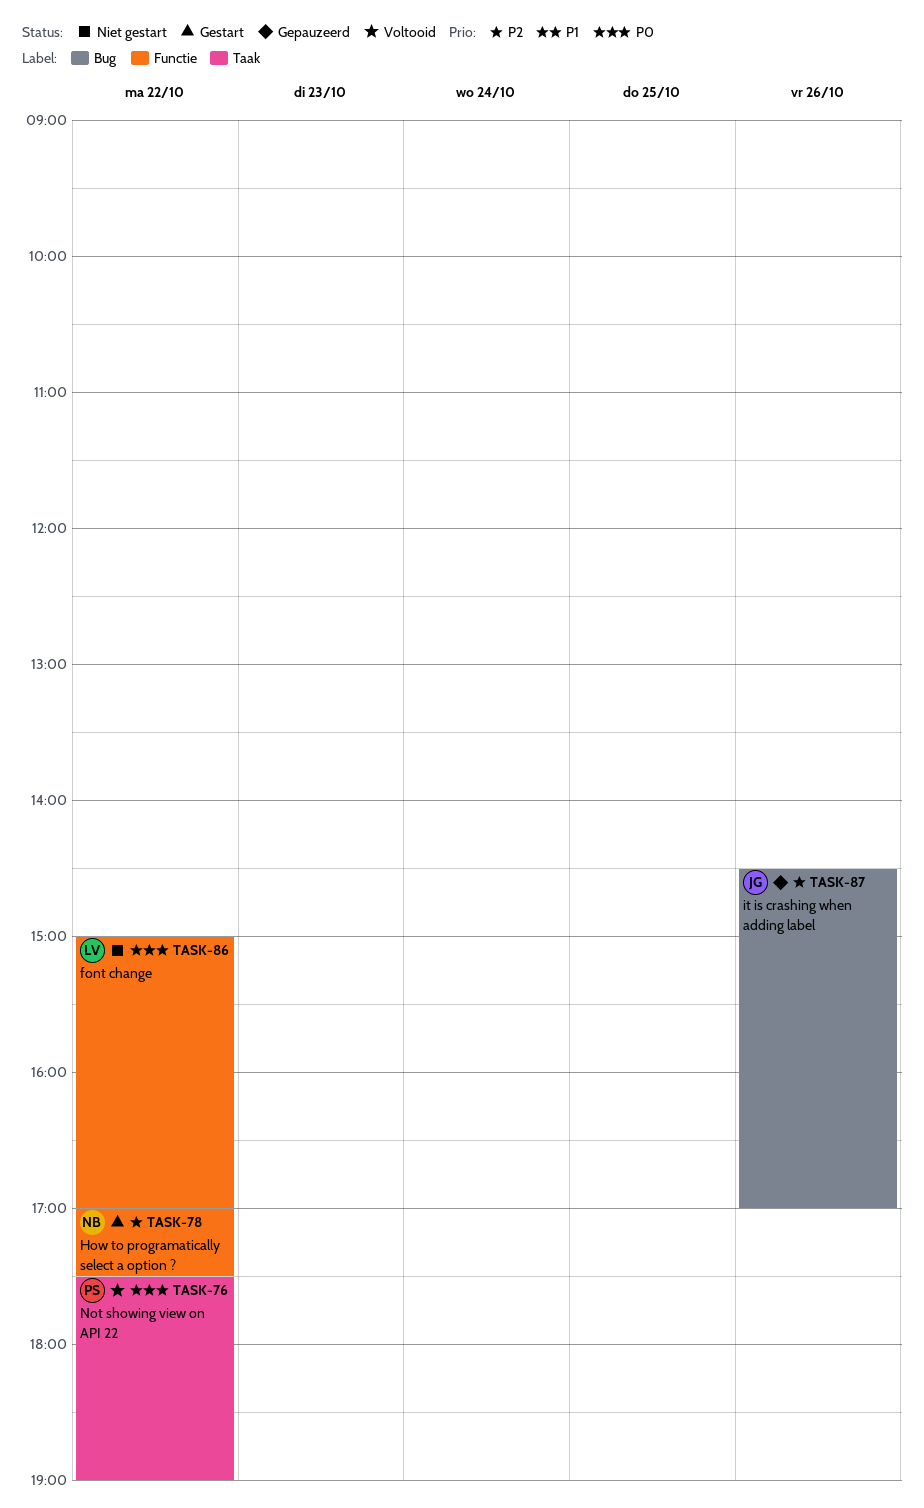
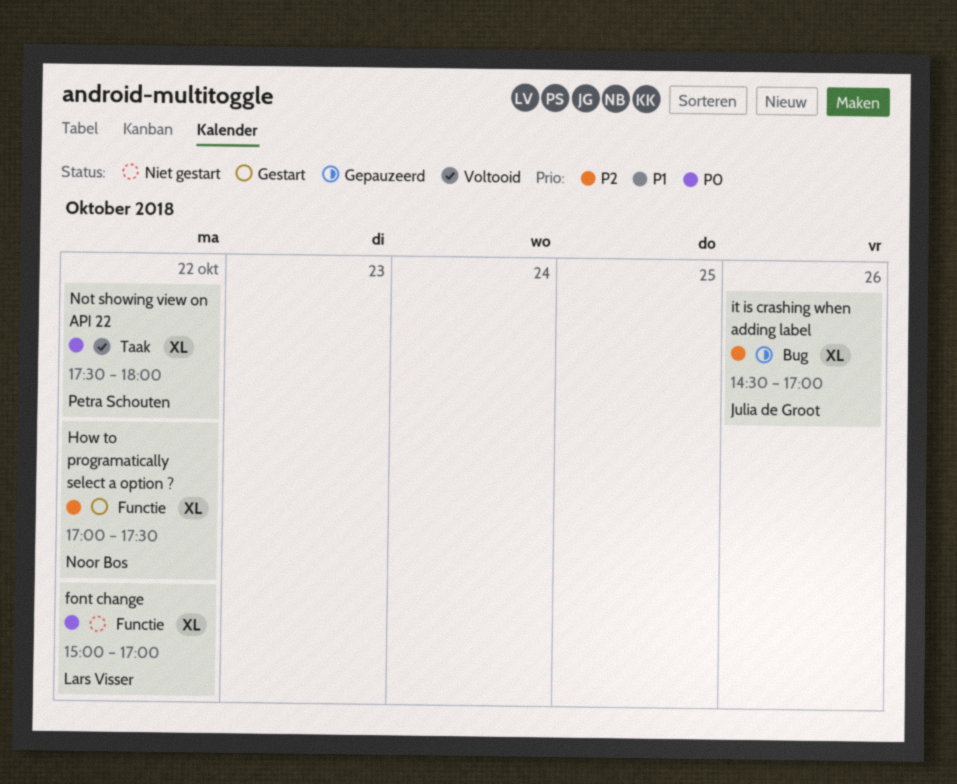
Not showing view on API 22, ends: 19:00 -> 18:00

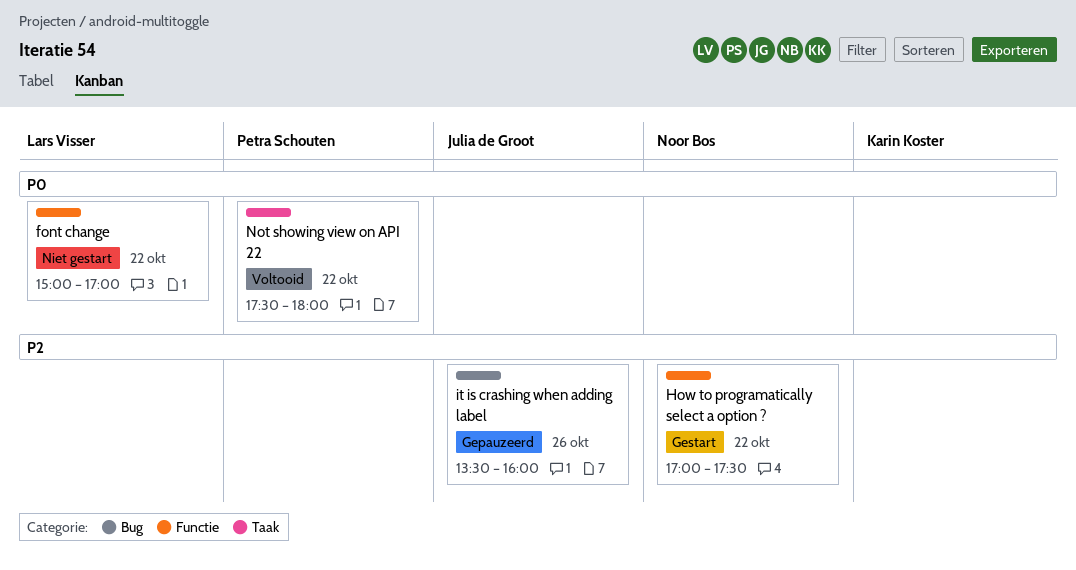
it is crashing when adding label, begins: 14:30 -> 13:30
it is crashing when adding label, ends: 17:00 -> 16:00

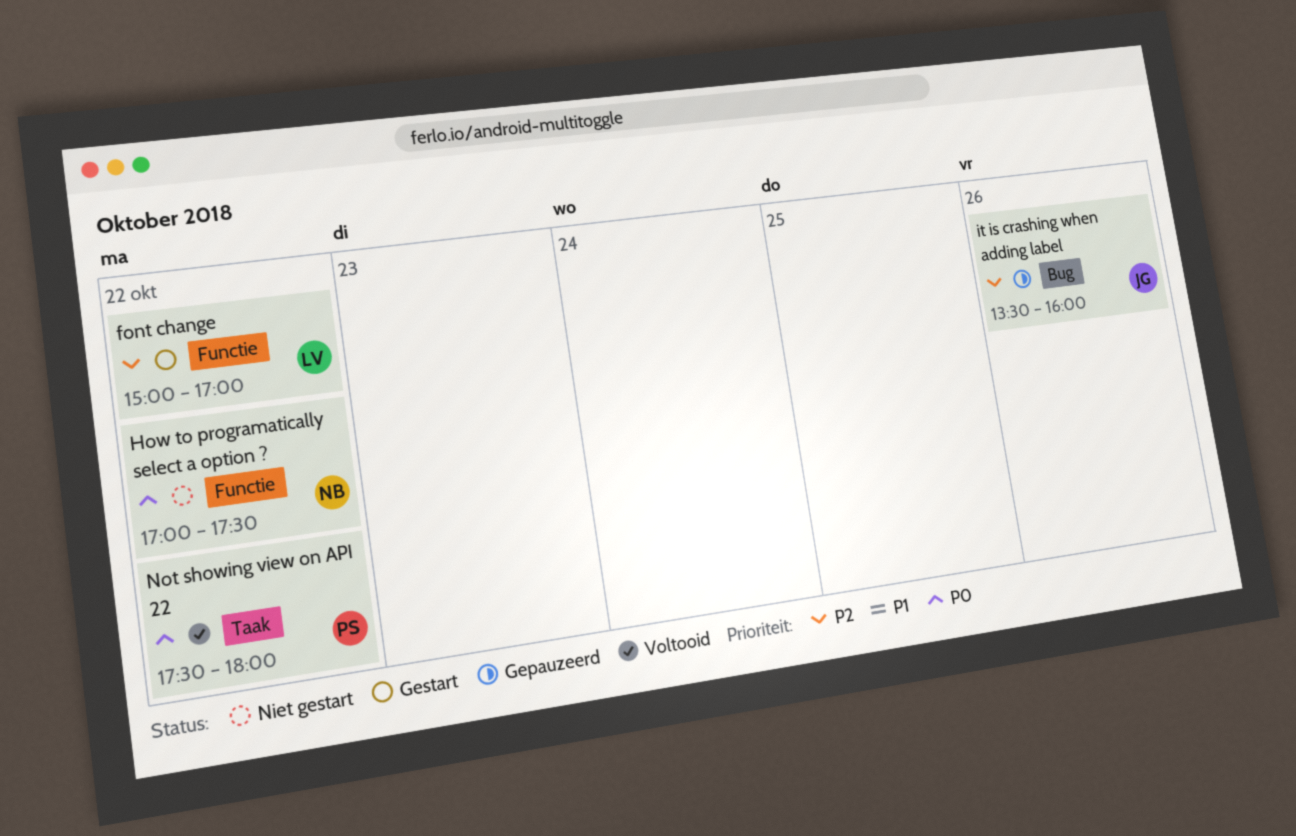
font change, status: Niet gestart -> Gestart
font change, priority: P0 -> P2
How to programatically select a option ?, status: Gestart -> Niet gestart
How to programatically select a option ?, priority: P2 -> P0

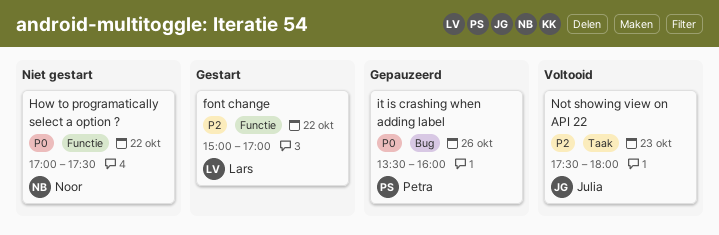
it is crashing when adding label, owner: Julia -> Petra
it is crashing when adding label, priority: P2 -> P0
Not showing view on API 22, owner: Petra -> Julia
Not showing view on API 22, priority: P0 -> P2
Not showing view on API 22, day: Oct 22 -> Oct 23

